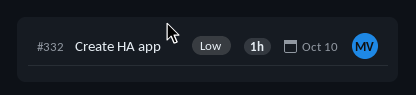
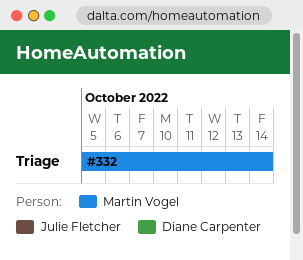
#332, due: Oct 10 -> Oct 14

